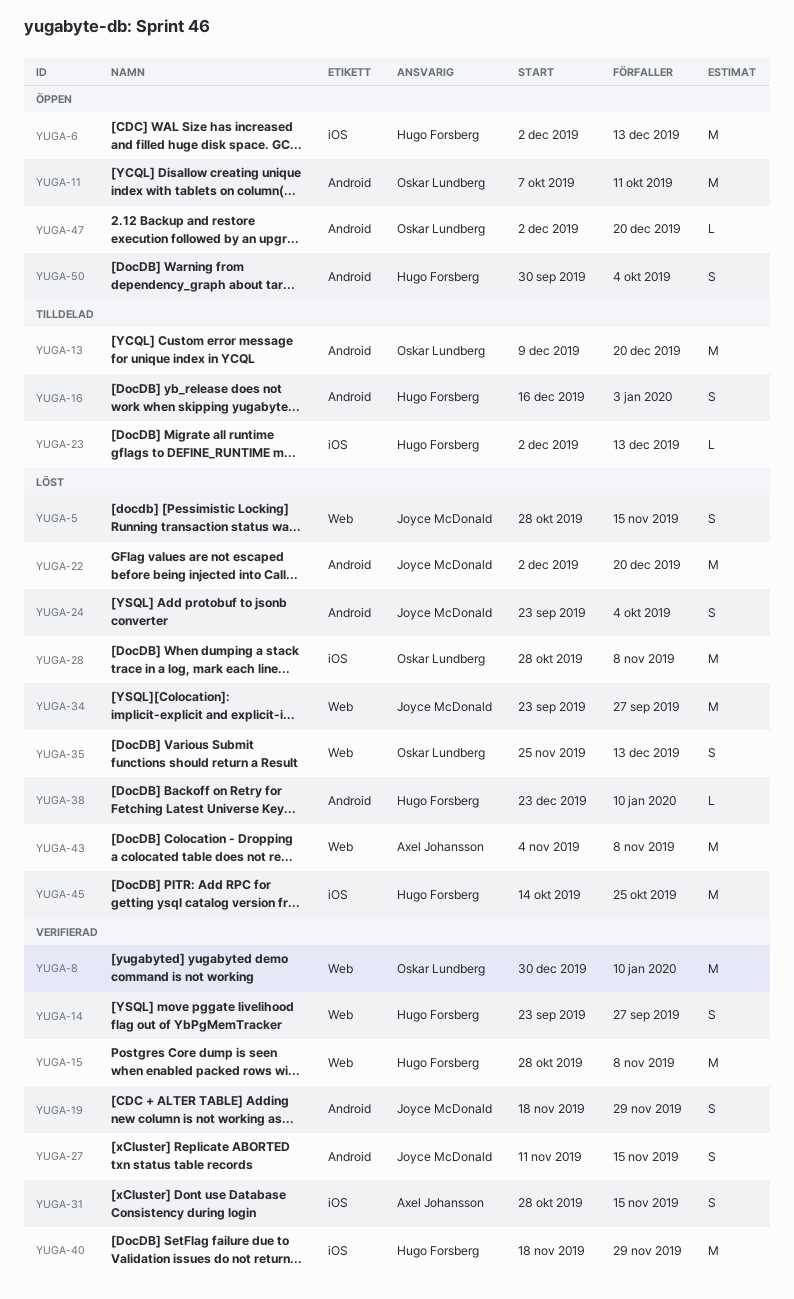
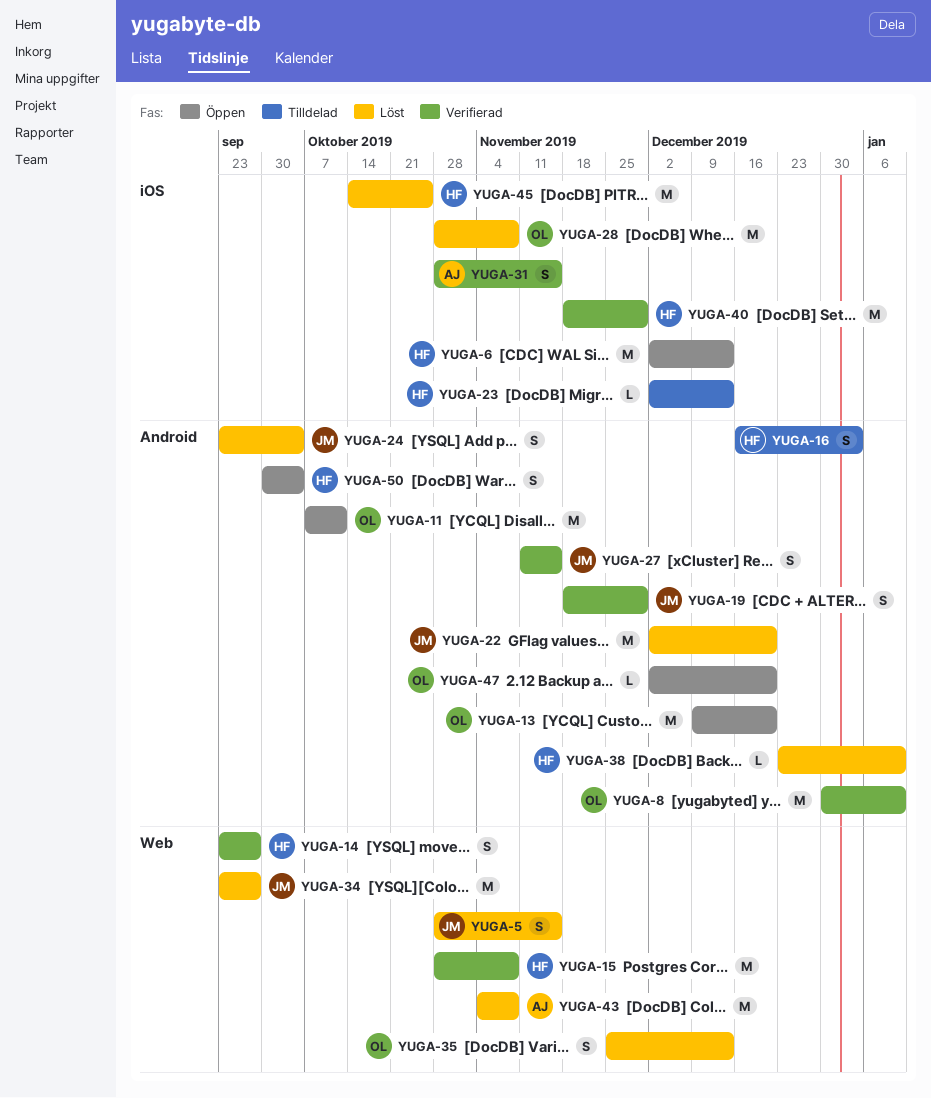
YUGA-8, label: Web -> Android
YUGA-13, status: Tilldelad -> Öppen

